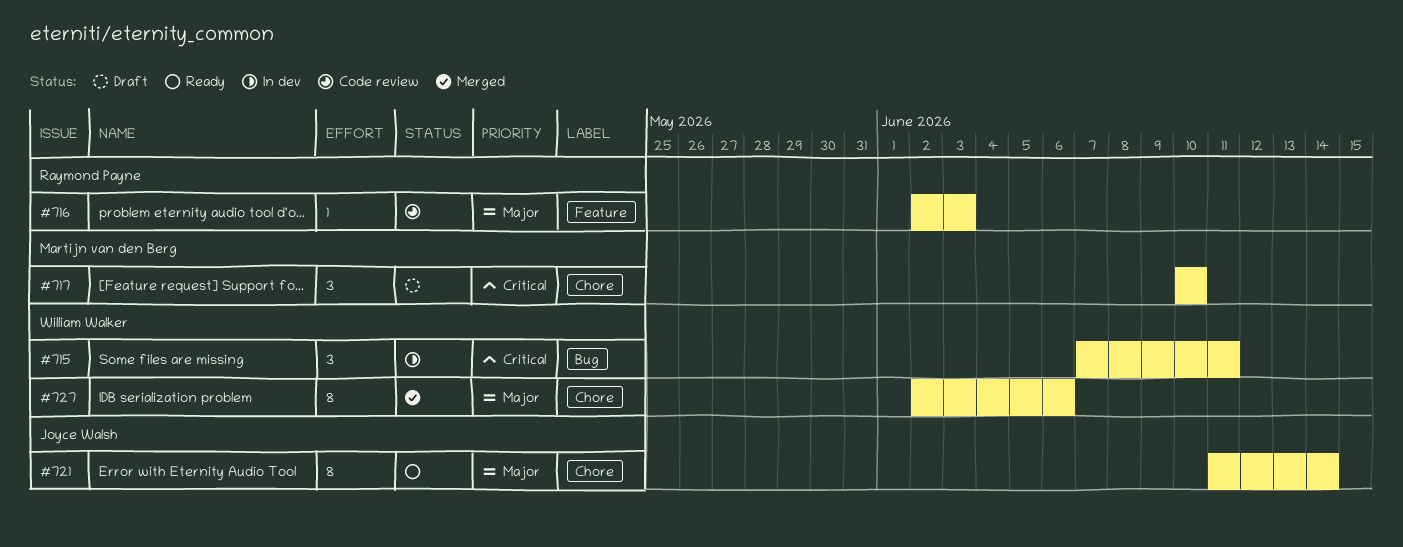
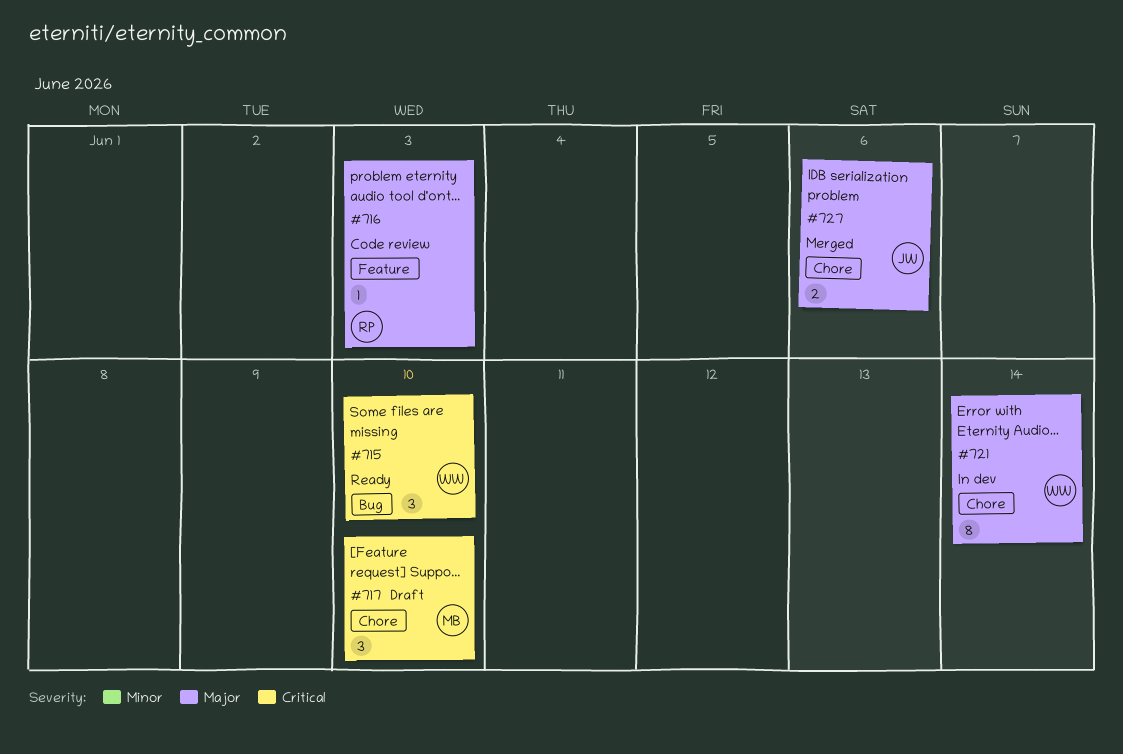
#715, status: In dev -> Ready
#715, due: Jun 11 -> Jun 10
#721, status: Ready -> In dev
#721, owner: Joyce Walsh -> William Walker
#727, owner: William Walker -> Joyce Walsh
#727, estimate: 8 -> 2

